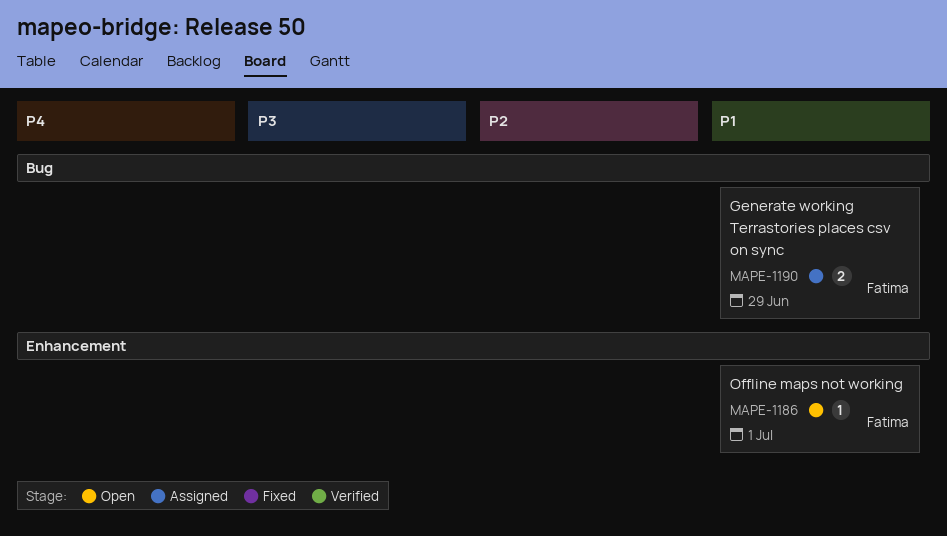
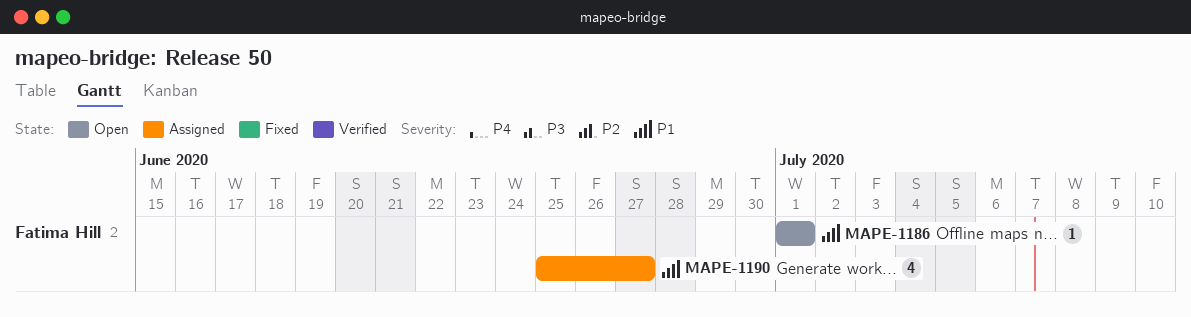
MAPE-1190, estimate: 2 -> 4
MAPE-1190, due: Jun 29 -> Jun 27

